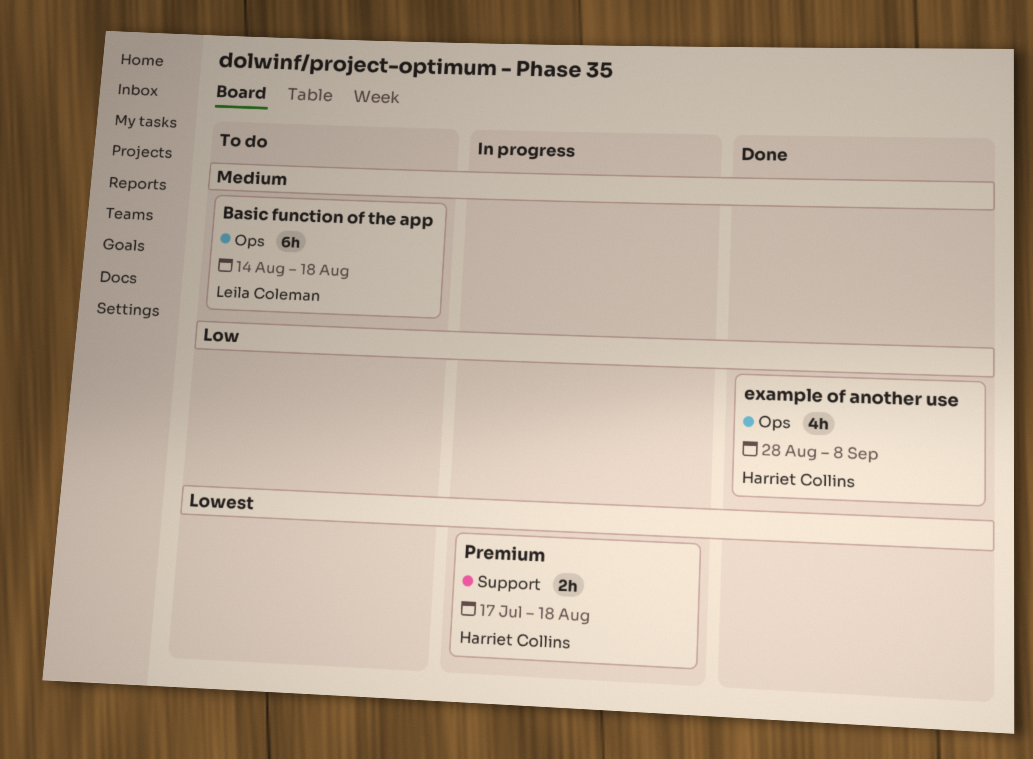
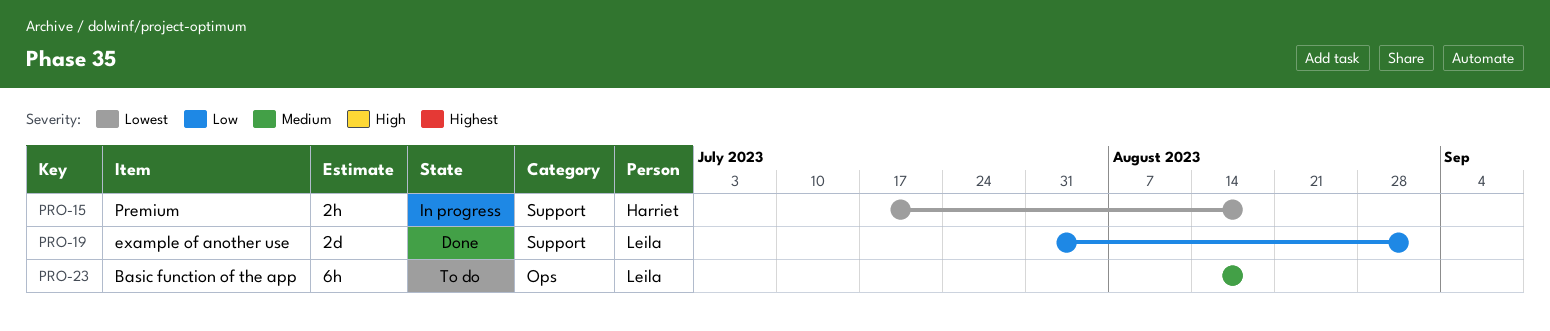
example of another use, owner: Harriet Collins -> Leila Coleman
example of another use, label: Ops -> Support
example of another use, estimate: 4h -> 2d
example of another use, start: Aug 28 -> Jul 31
example of another use, due: Sep 8 -> Sep 1

